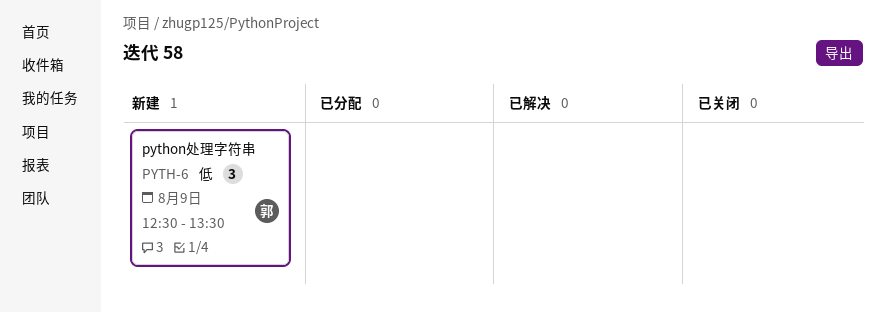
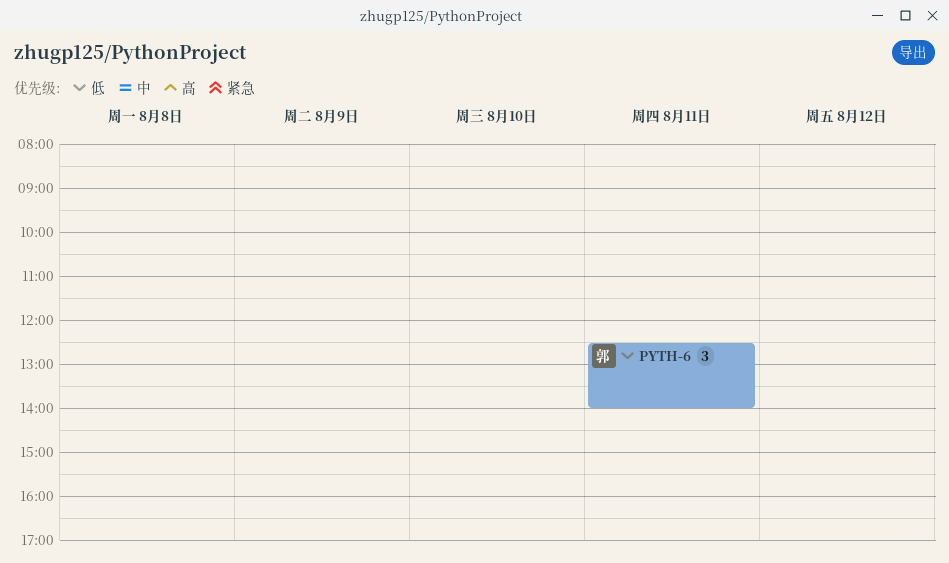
PYTH-6, day: Aug 9 -> Aug 11
PYTH-6, ends: 13:30 -> 14:00

